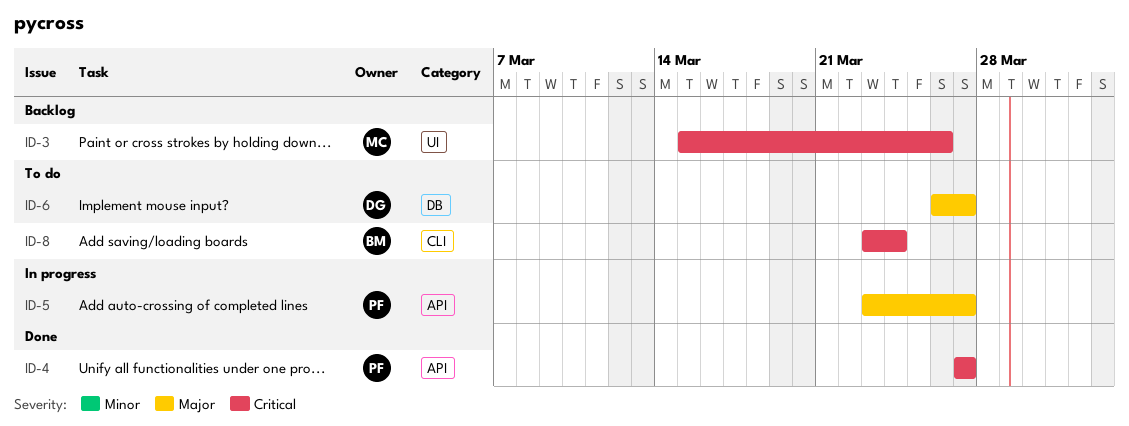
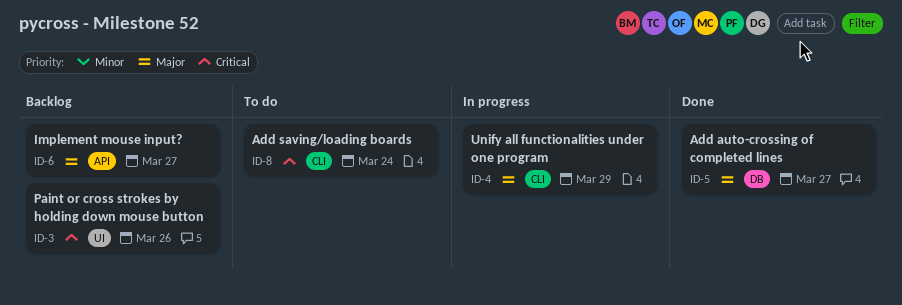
ID-4, status: Done -> In progress
ID-4, priority: Critical -> Major
ID-4, label: API -> CLI
ID-4, due: Mar 27 -> Mar 29
ID-5, status: In progress -> Done
ID-5, label: API -> DB
ID-6, status: To do -> Backlog
ID-6, label: DB -> API

